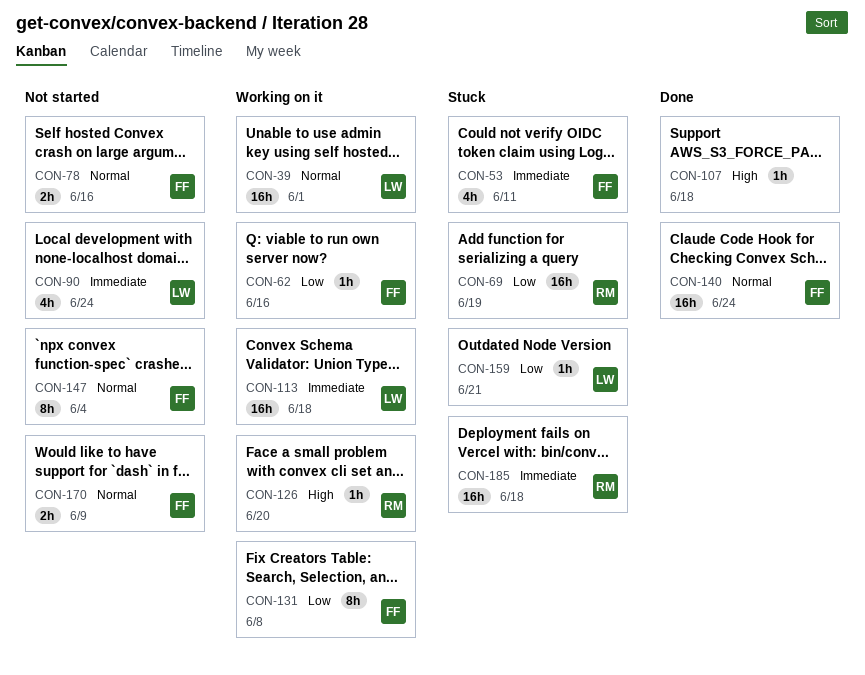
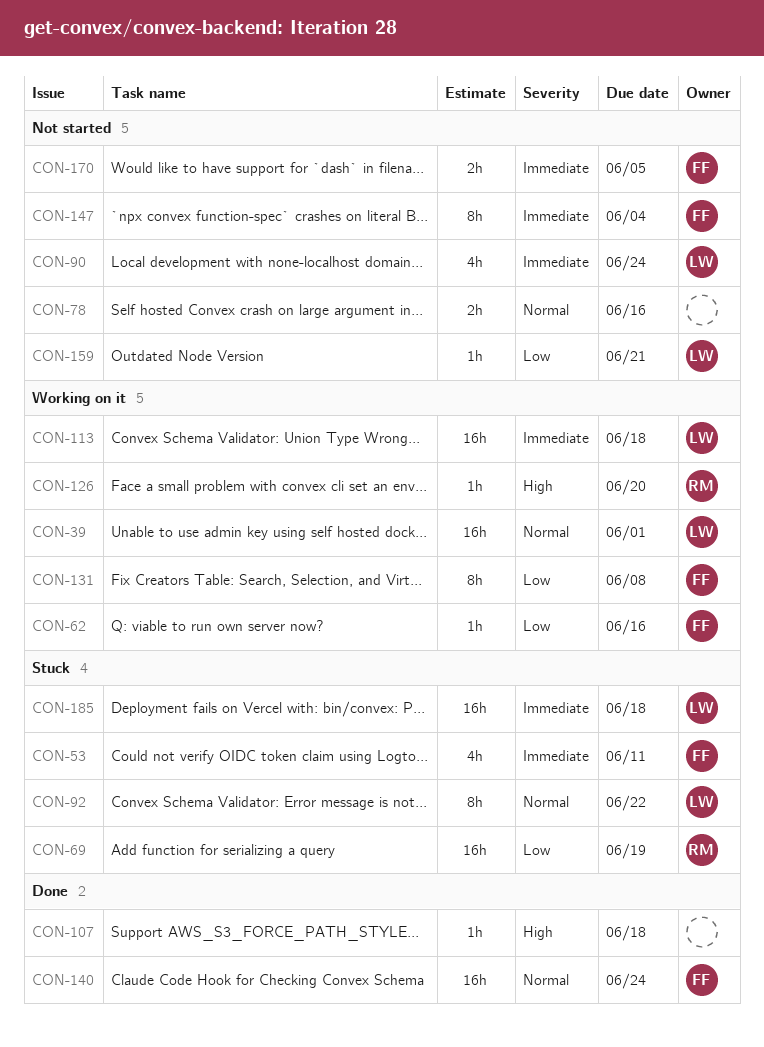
CON-78, owner: FF -> none
CON-92: none -> present
CON-147, priority: Normal -> Immediate
CON-159, status: Stuck -> Not started
CON-170, priority: Normal -> Immediate
CON-170, due: Jun 9 -> Jun 5
CON-185, owner: RM -> LW

